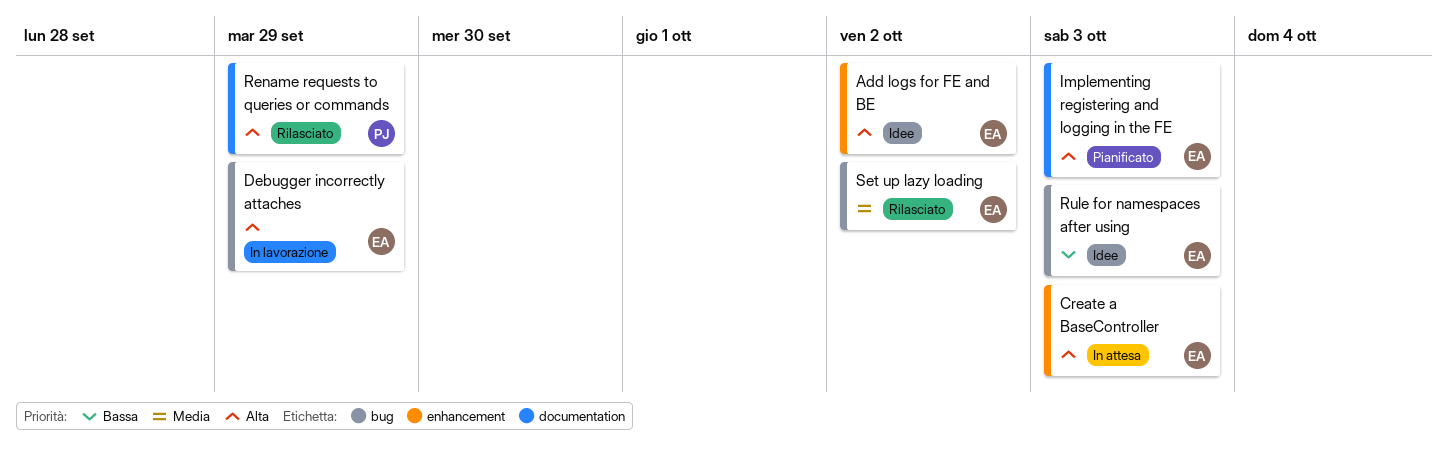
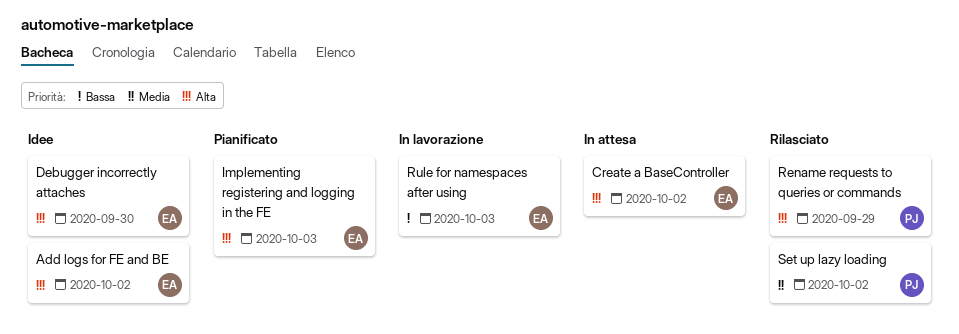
Create a BaseController, due: Oct 3 -> Oct 2
Debugger incorrectly attaches, status: In lavorazione -> Idee
Debugger incorrectly attaches, due: Sep 29 -> Sep 30
Rule for namespaces after using, status: Idee -> In lavorazione
Set up lazy loading, owner: EA -> PJ

